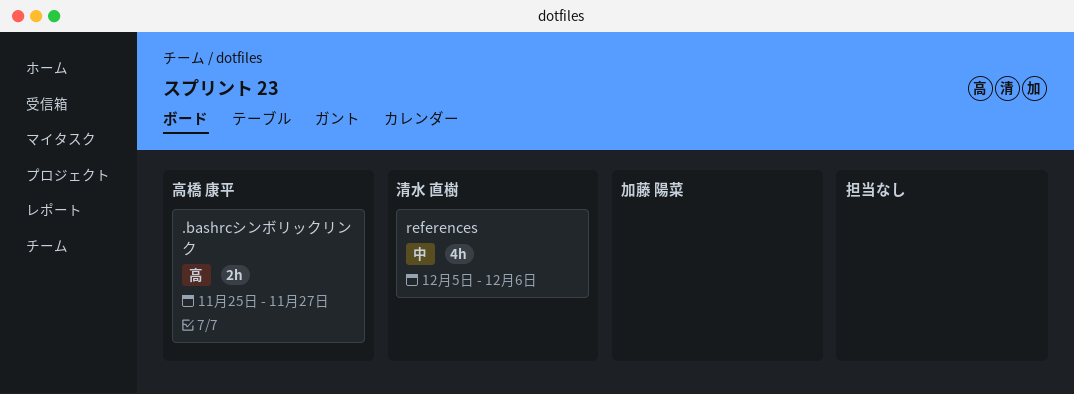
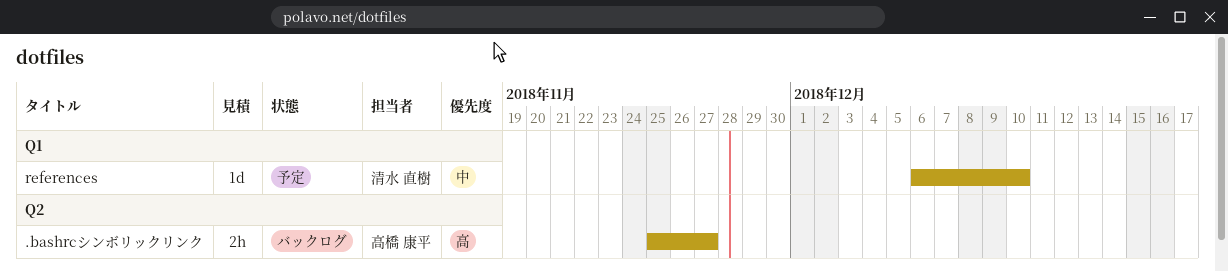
references, estimate: 4h -> 1d
references, start: Dec 5 -> Dec 6
references, due: Dec 6 -> Dec 10

